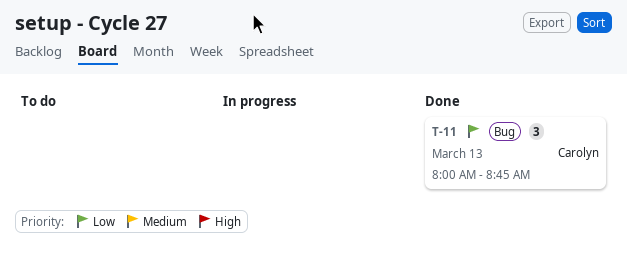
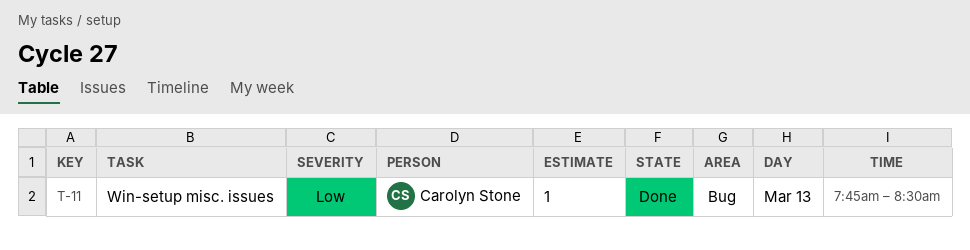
T-11, estimate: 3 -> 1
T-11, begins: 08:00 -> 07:45
T-11, ends: 08:45 -> 08:30

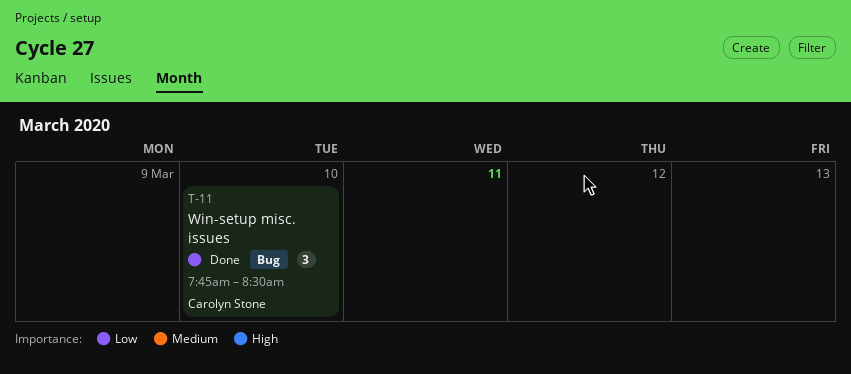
T-11, estimate: 1 -> 3
T-11, day: Mar 13 -> Mar 10

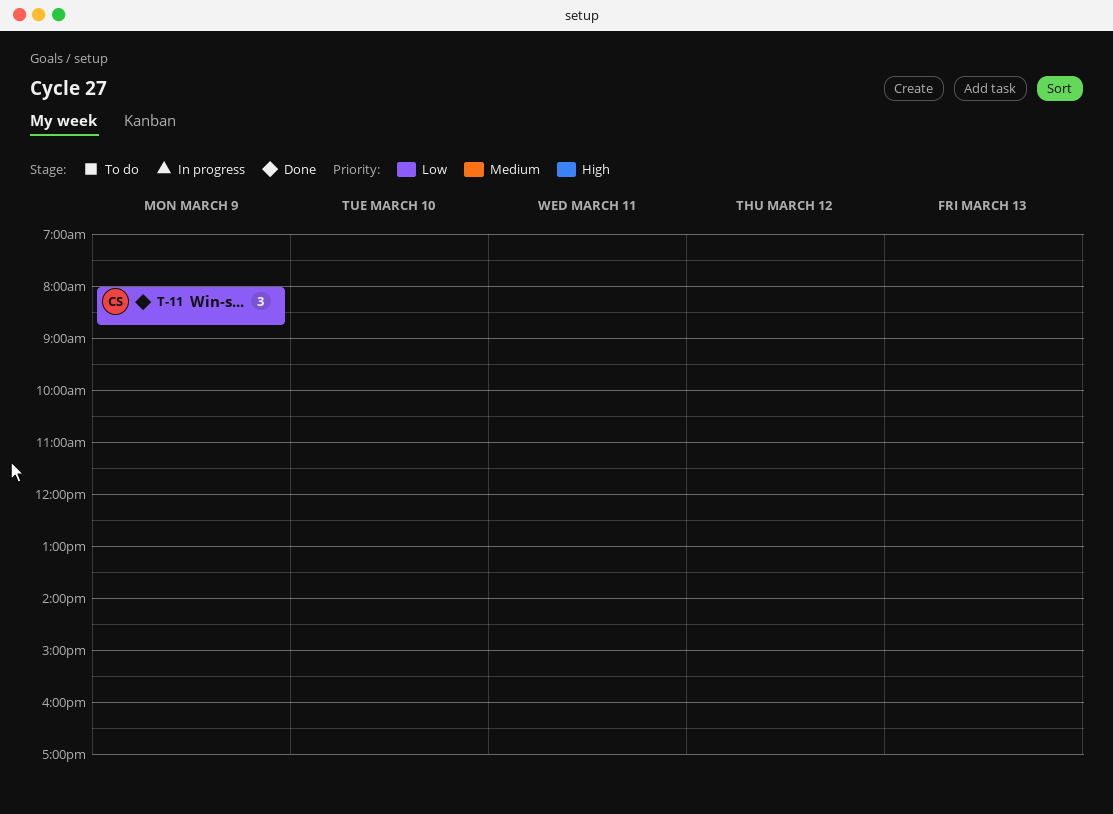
T-11, day: Mar 10 -> Mar 9
T-11, begins: 07:45 -> 08:00
T-11, ends: 08:30 -> 08:45

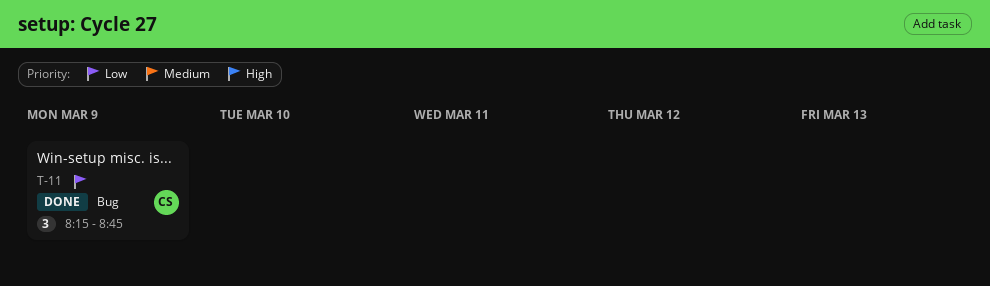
T-11, begins: 08:00 -> 08:15

